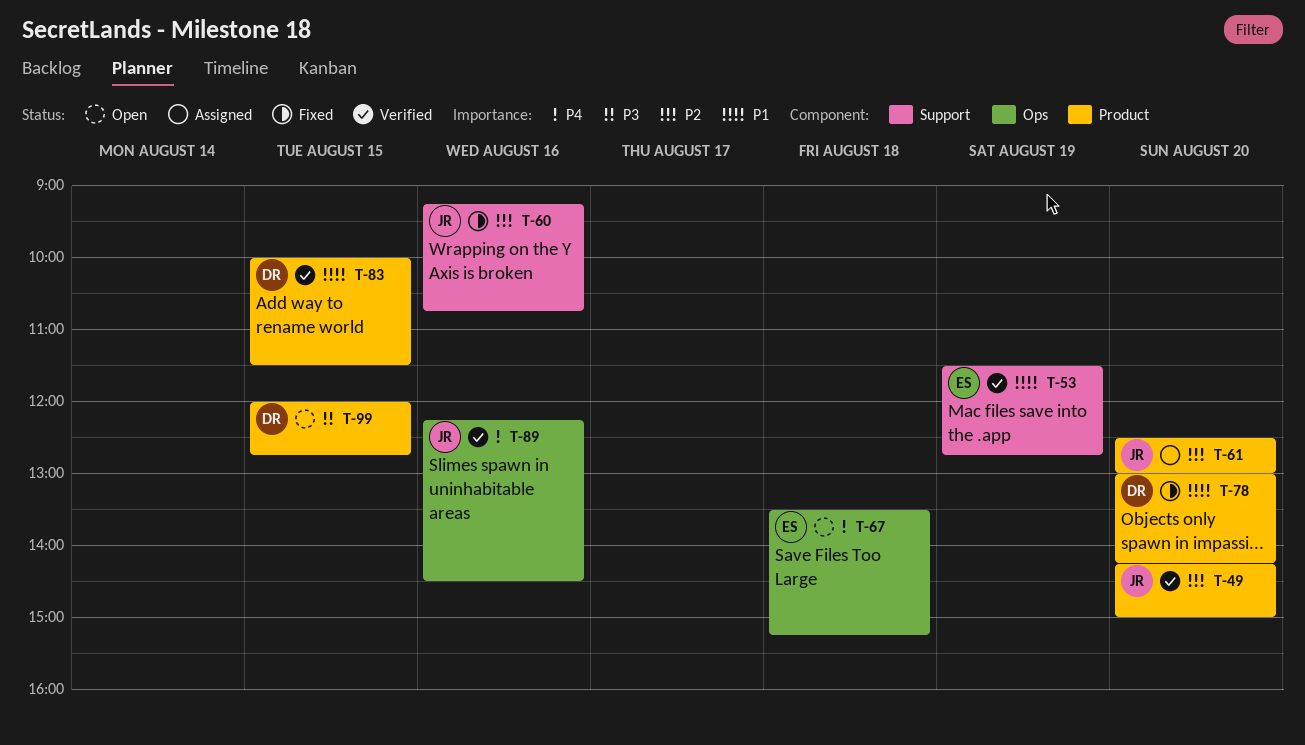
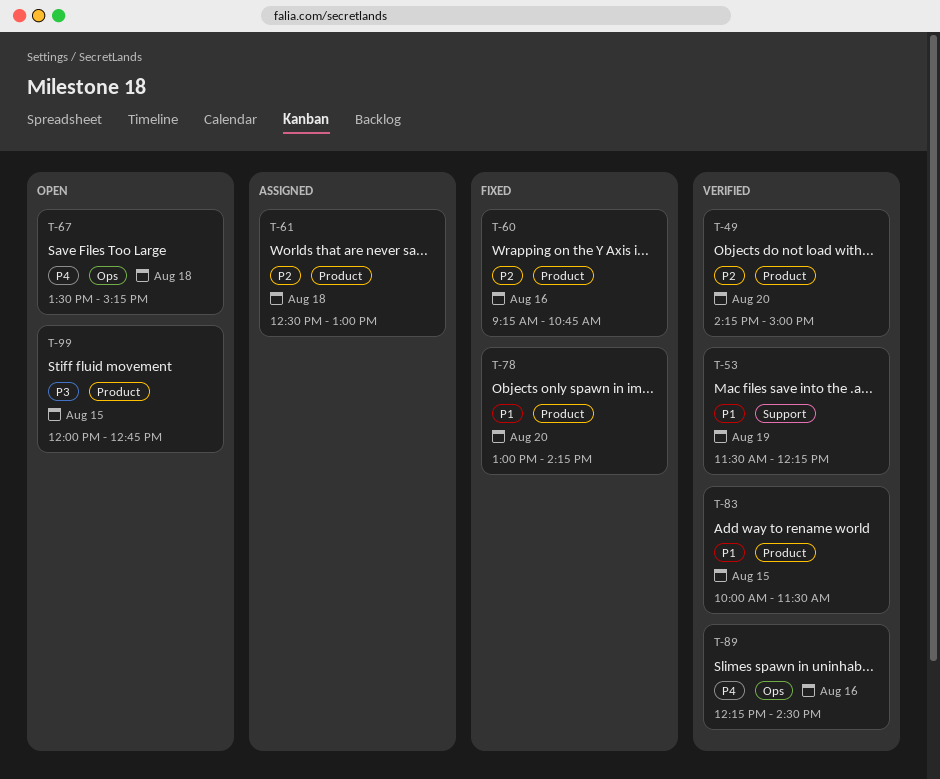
T-53, ends: 12:45 -> 12:15
T-60, label: Support -> Product
T-61, day: Aug 20 -> Aug 18

